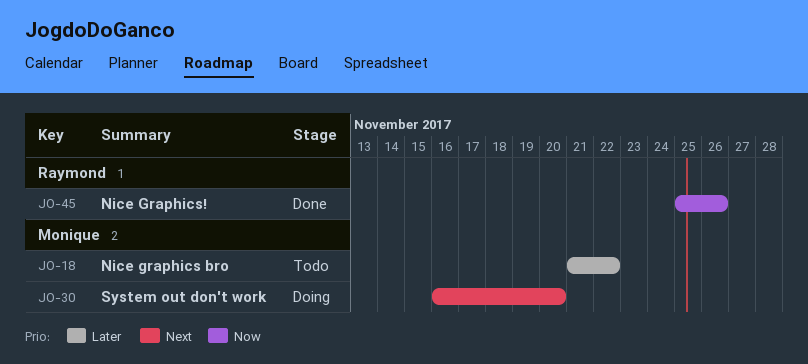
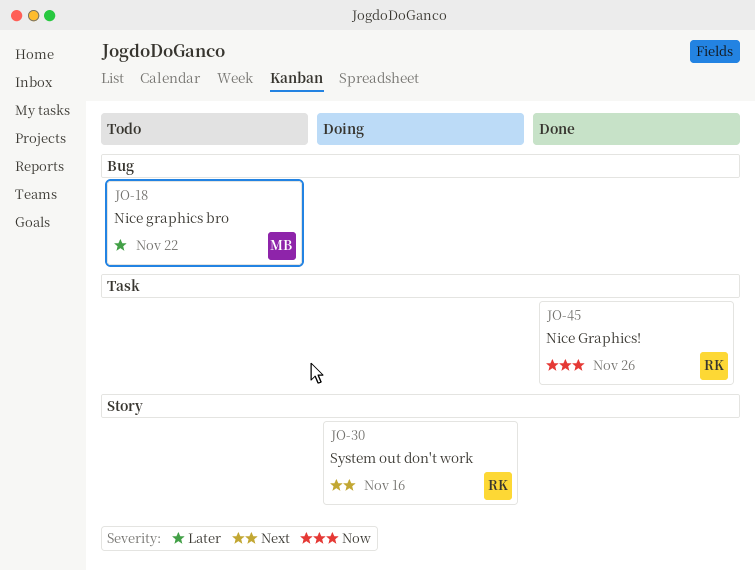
JO-30, owner: Monique -> Raymond
JO-30, due: Nov 20 -> Nov 16

